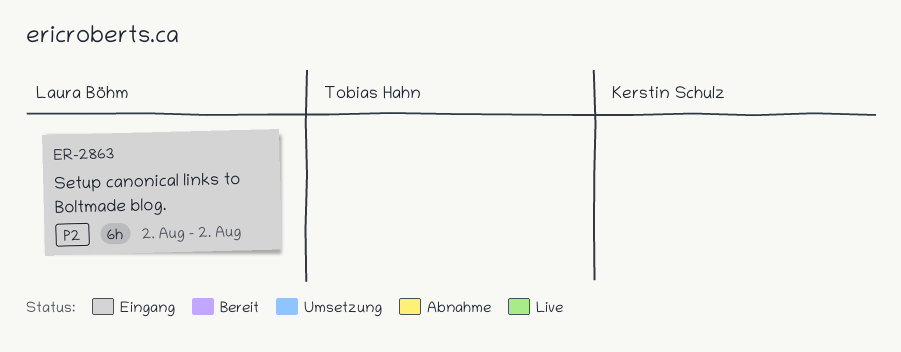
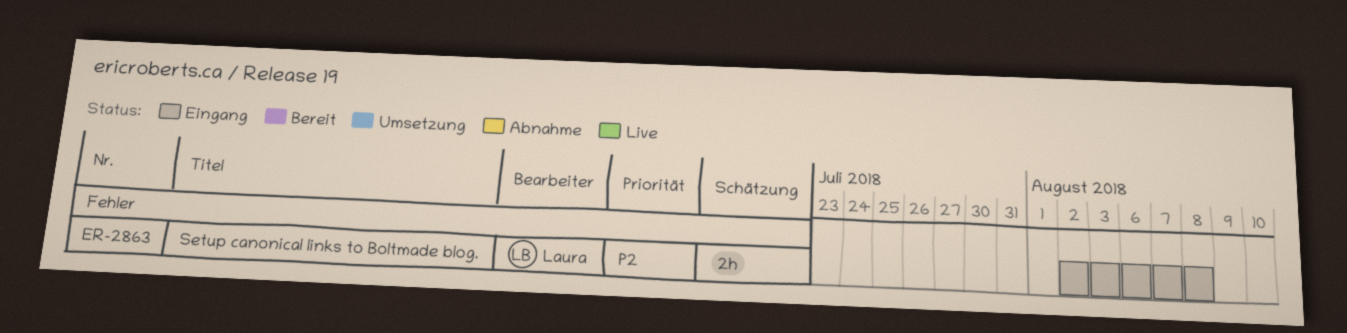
ER-2863, estimate: 6h -> 2h
ER-2863, due: Aug 2 -> Aug 8

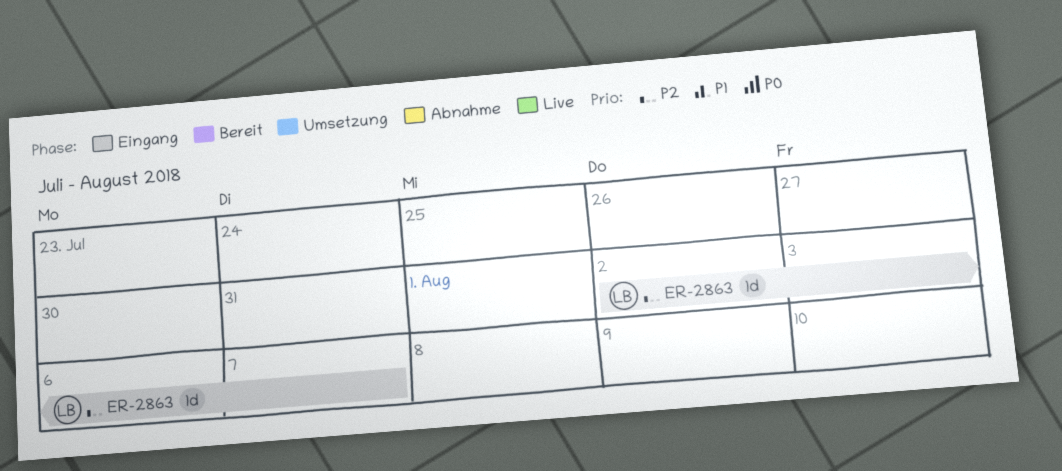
ER-2863, estimate: 2h -> 1d
ER-2863, due: Aug 8 -> Aug 7

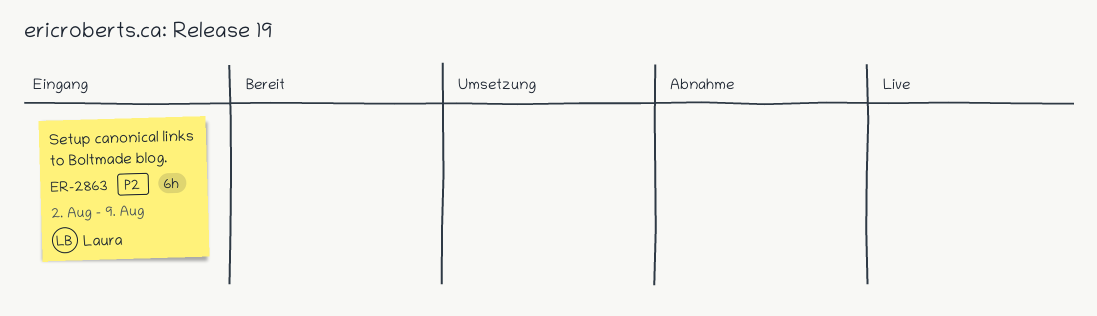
ER-2863, estimate: 1d -> 6h
ER-2863, due: Aug 7 -> Aug 9

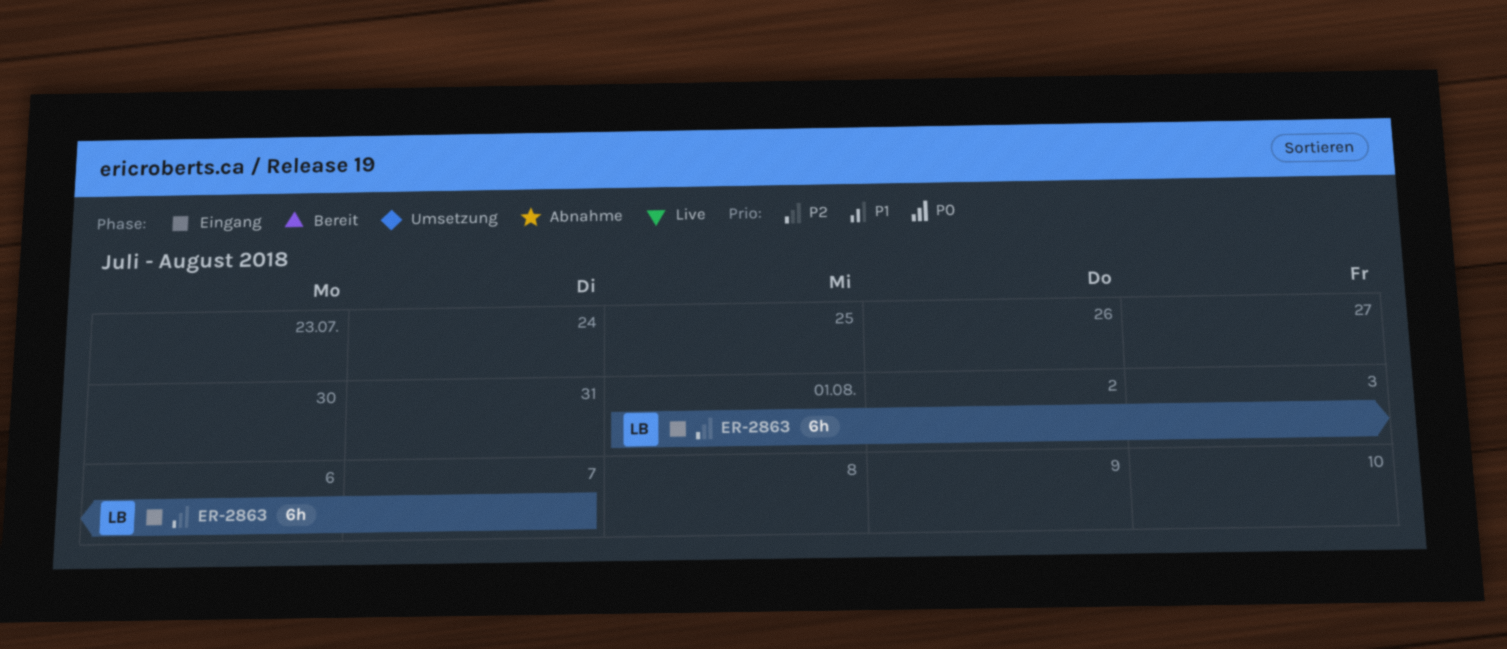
ER-2863, start: Aug 2 -> Aug 1
ER-2863, due: Aug 9 -> Aug 7

